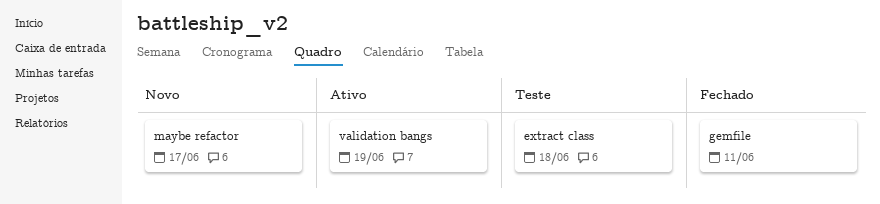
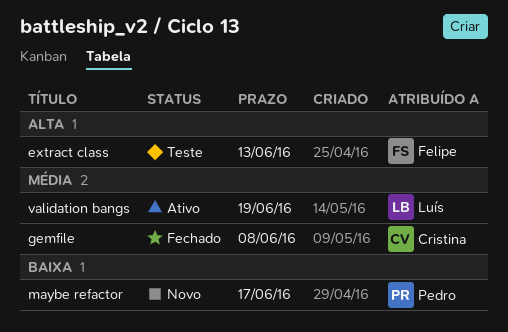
extract class, due: Jun 18 -> Jun 13
gemfile, due: Jun 11 -> Jun 8

